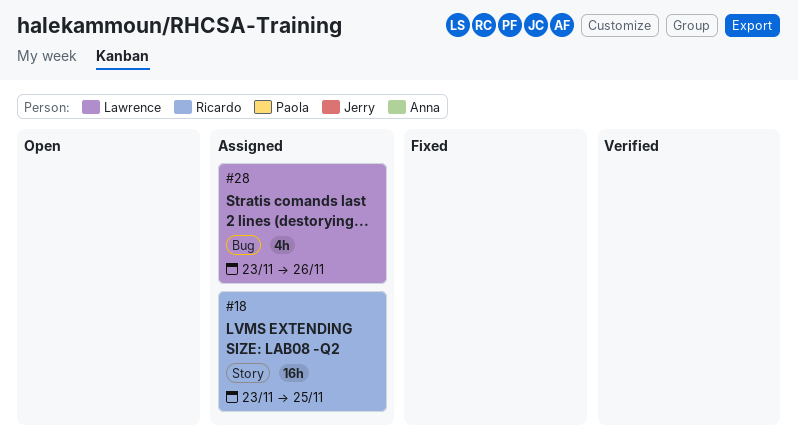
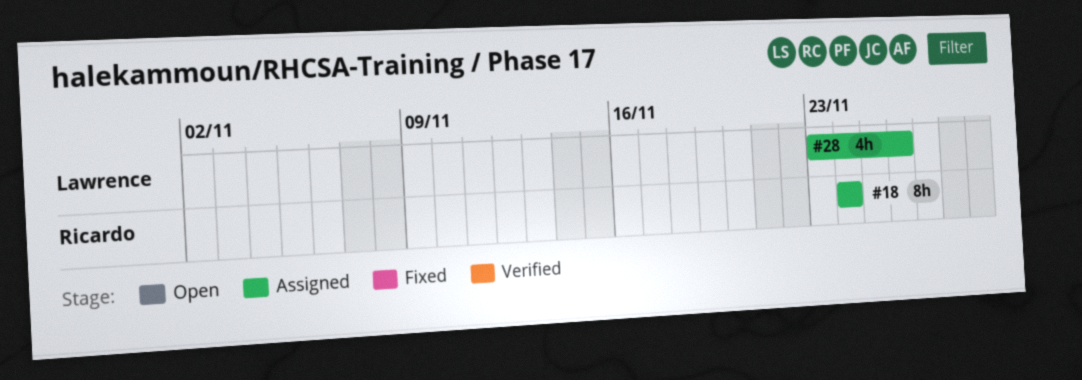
#18, estimate: 16h -> 8h
#18, start: Nov 23 -> Nov 24
#18, due: Nov 25 -> Nov 24

